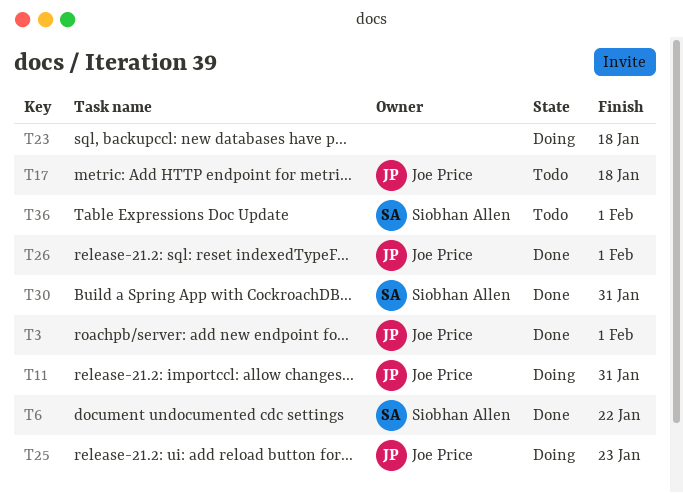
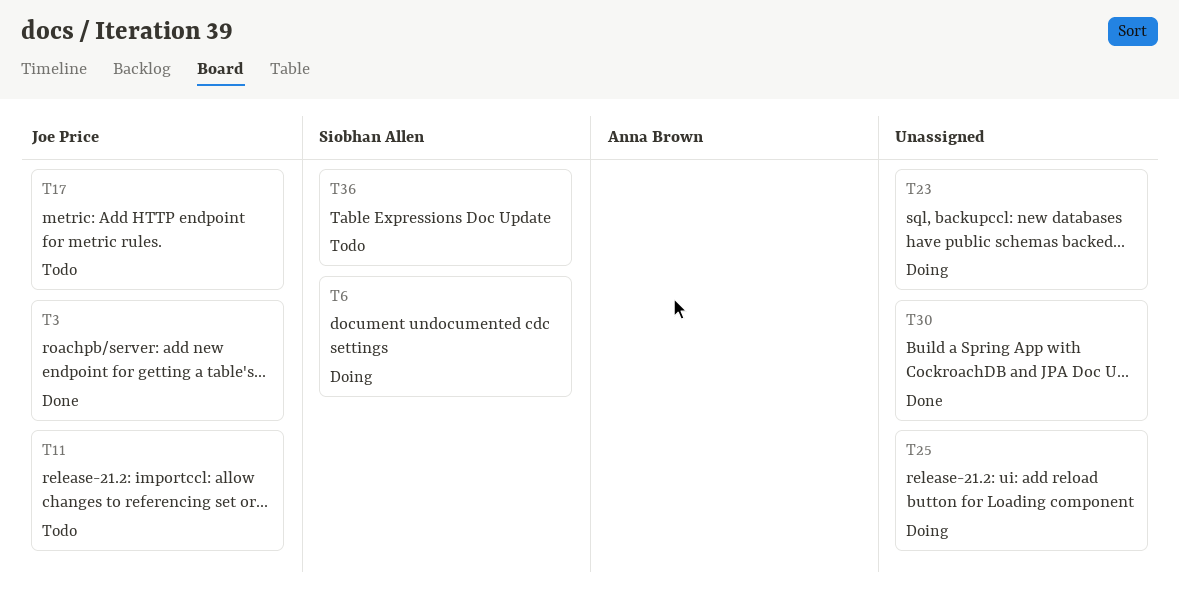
T6, status: Done -> Doing
T11, status: Doing -> Todo
T25, owner: Joe Price -> none
T26: present -> none
T30, owner: Siobhan Allen -> none

